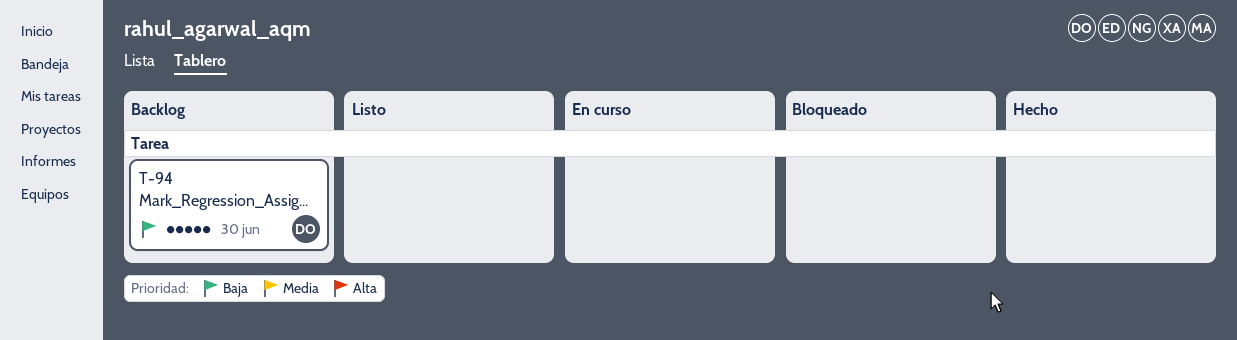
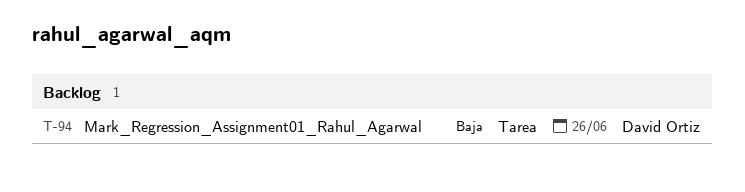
T-94, due: Jun 30 -> Jun 26

